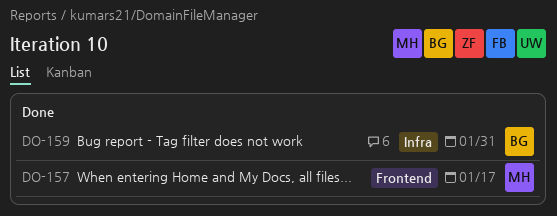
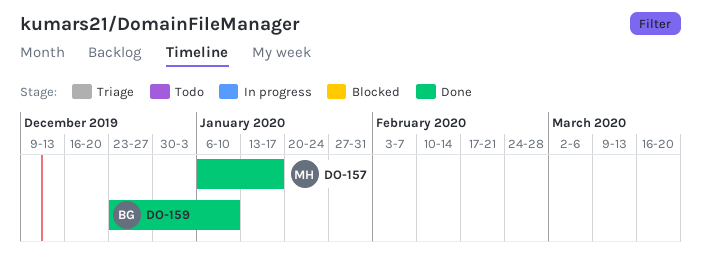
DO-159, due: Jan 31 -> Jan 10

